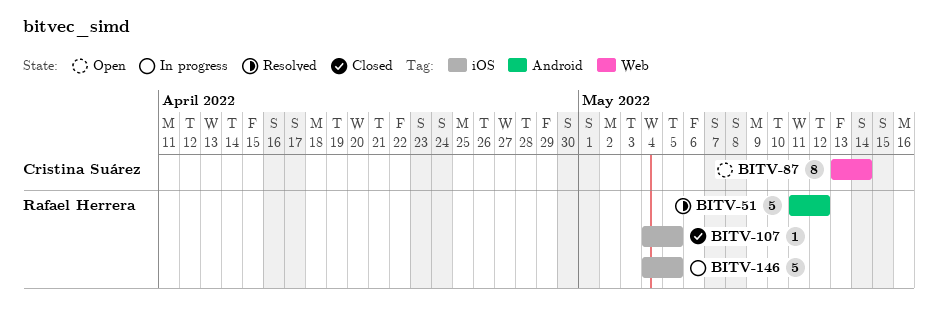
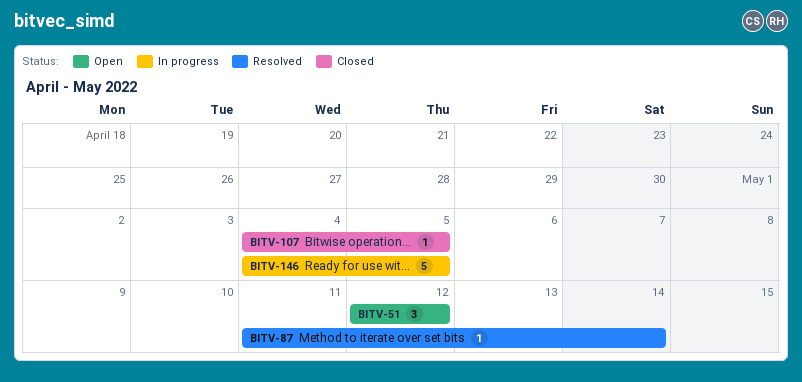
BITV-51, status: Resolved -> Open
BITV-51, estimate: 5 -> 3
BITV-51, start: May 11 -> May 12
BITV-87, status: Open -> Resolved
BITV-87, estimate: 8 -> 1
BITV-87, start: May 13 -> May 11

